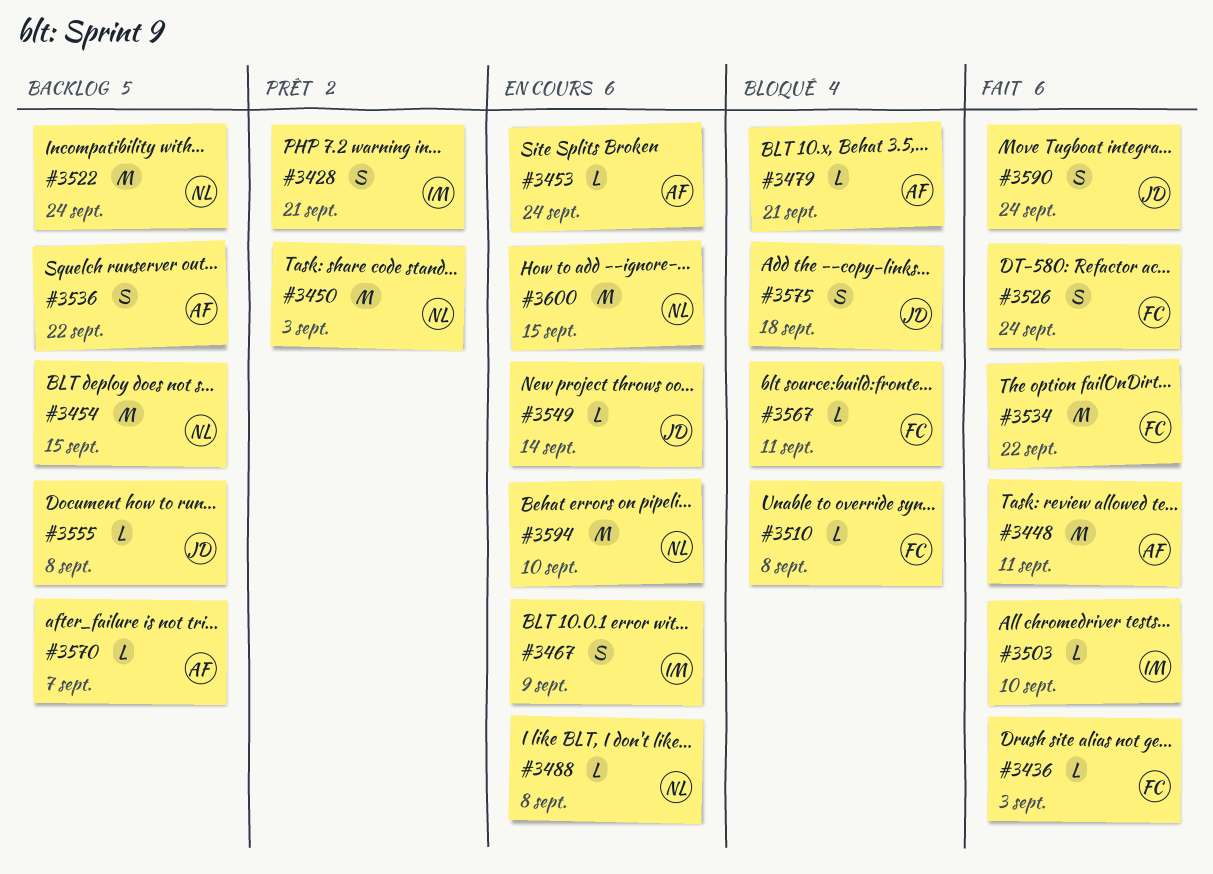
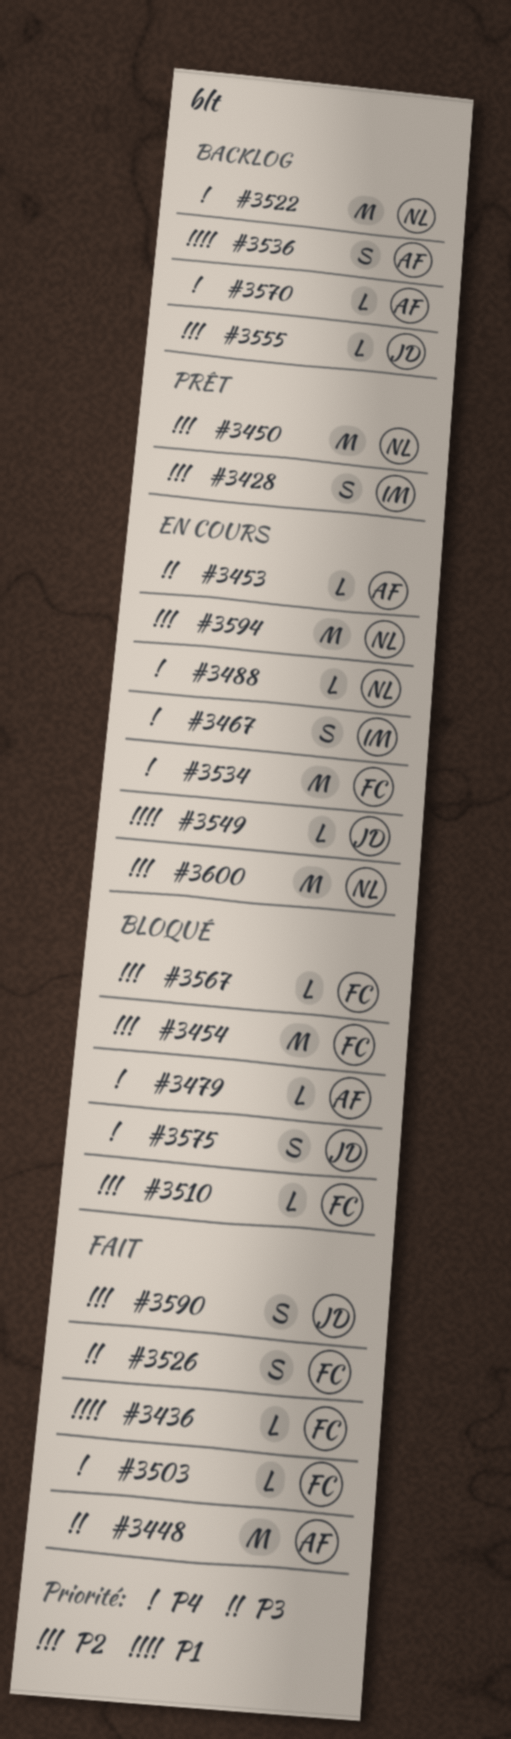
#3454, status: Backlog -> Bloqué
#3454, owner: NL -> FC
#3503, owner: IM -> FC
#3534, status: Fait -> En cours

